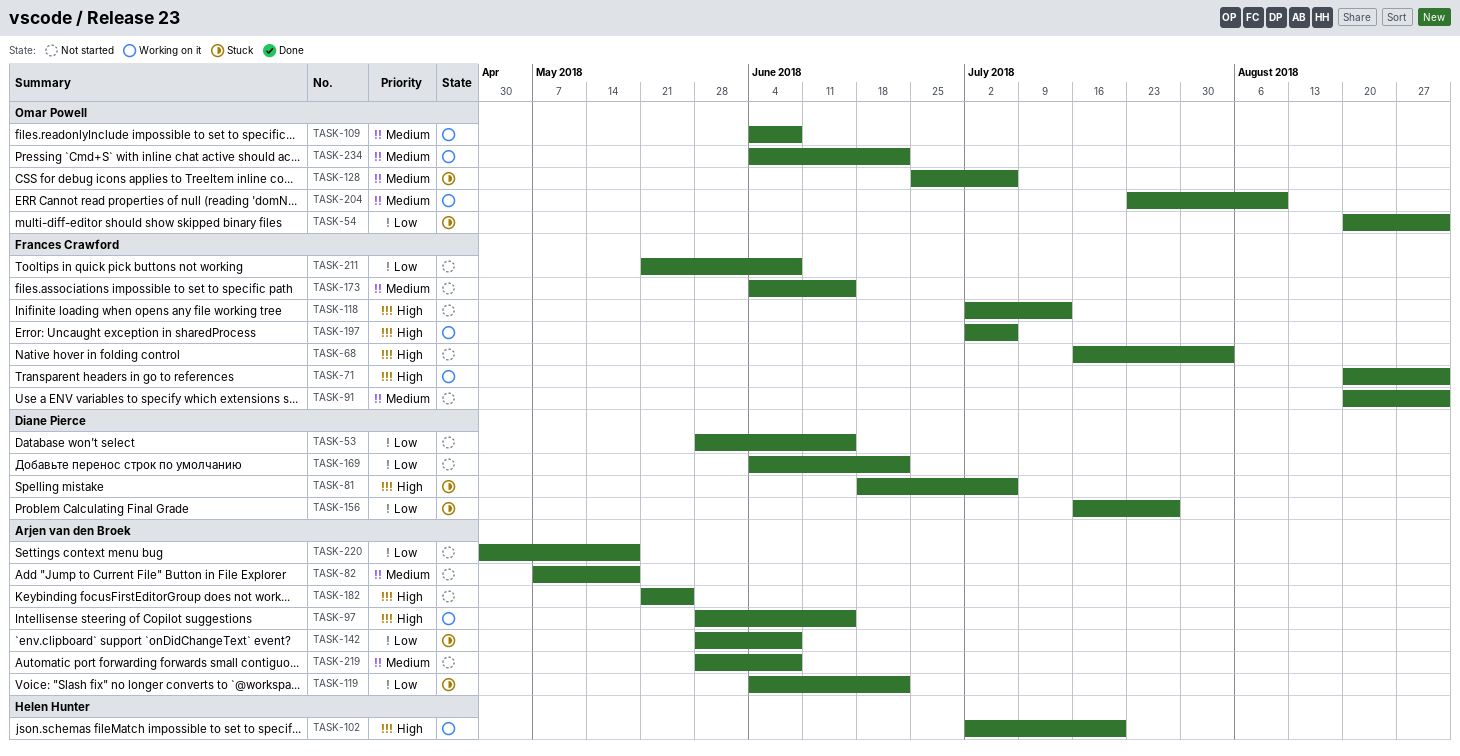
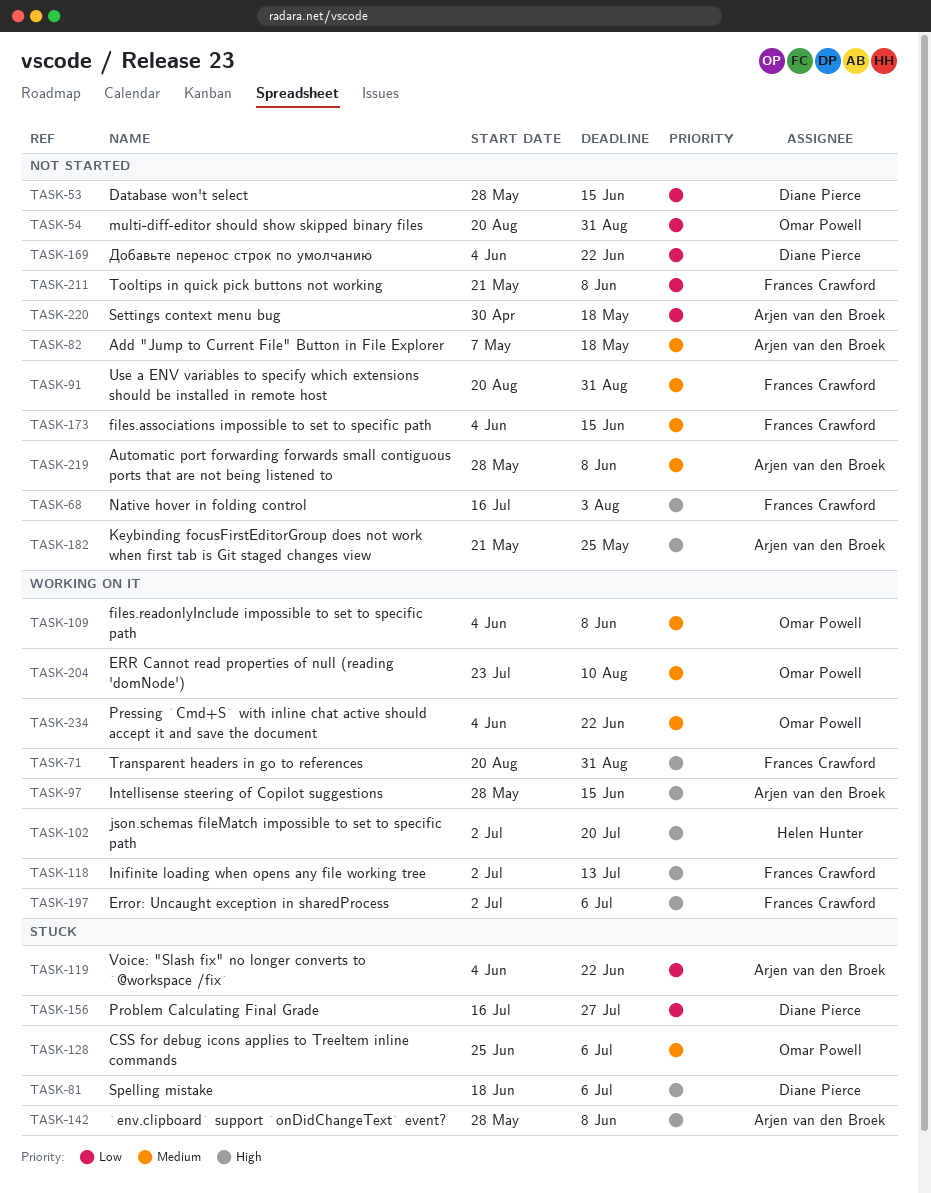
TASK-54, status: Stuck -> Not started
TASK-118, status: Not started -> Working on it
TASK-142, priority: Low -> High

